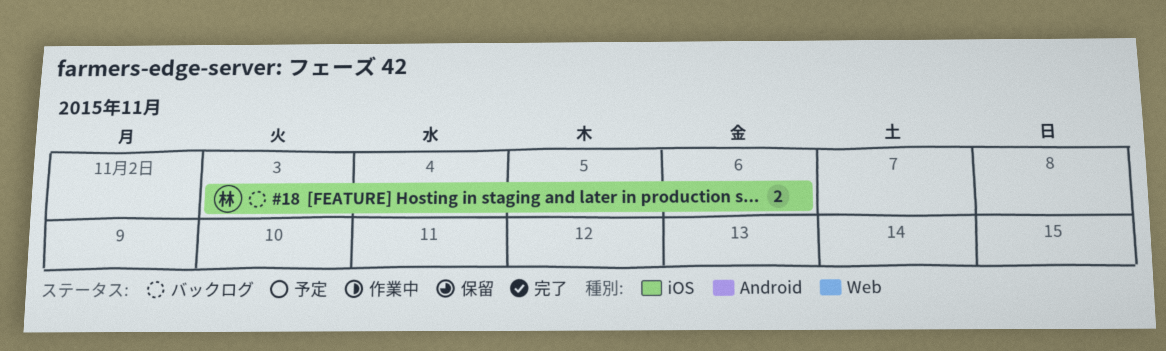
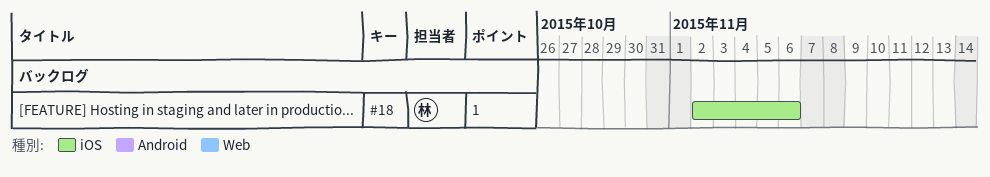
#18, estimate: 2 -> 1
#18, start: Nov 3 -> Nov 2

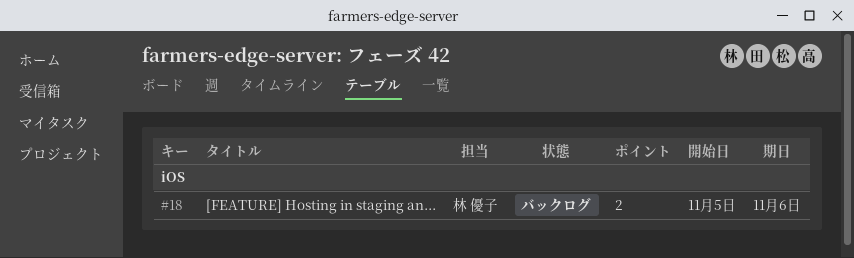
#18, estimate: 1 -> 2
#18, start: Nov 2 -> Nov 5

